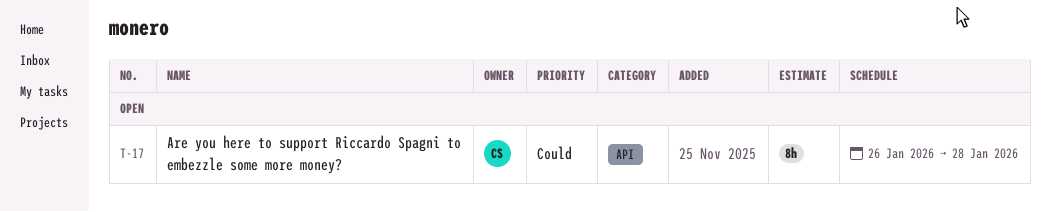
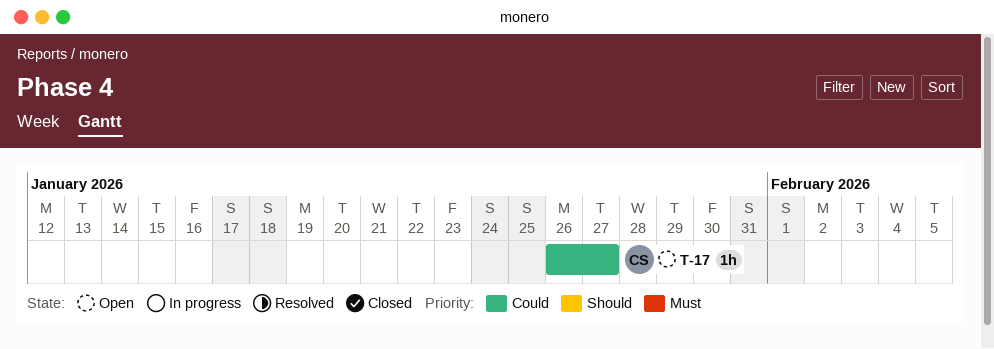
T-17, estimate: 8h -> 1h
T-17, due: Jan 28 -> Jan 27

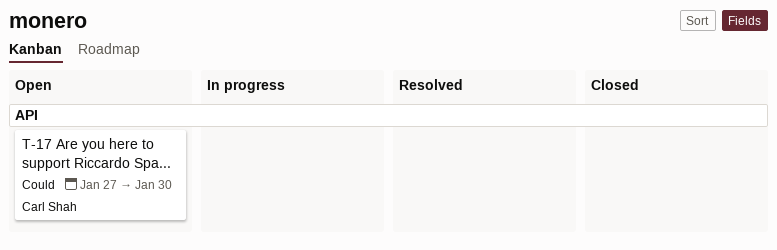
T-17, start: Jan 26 -> Jan 27
T-17, due: Jan 27 -> Jan 30

